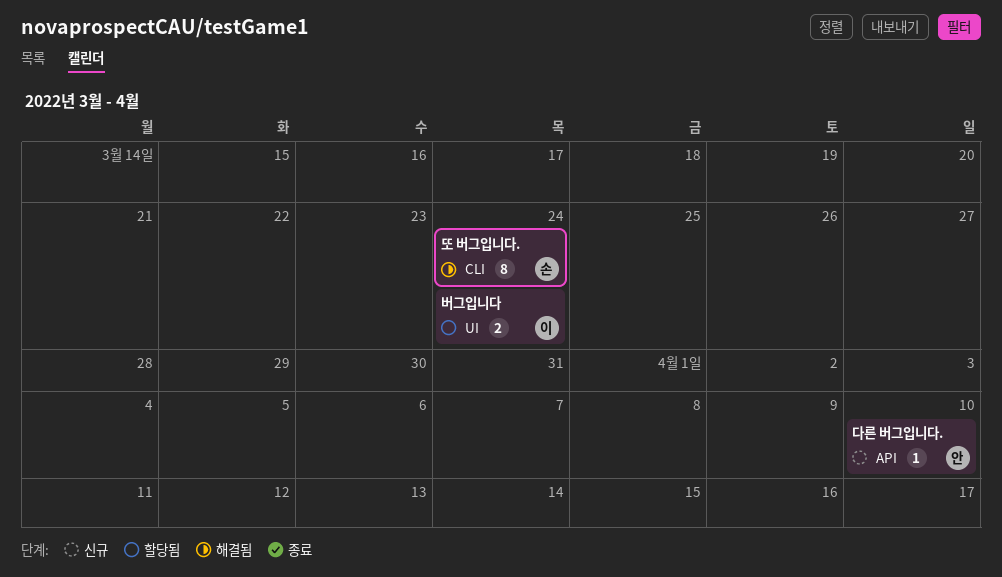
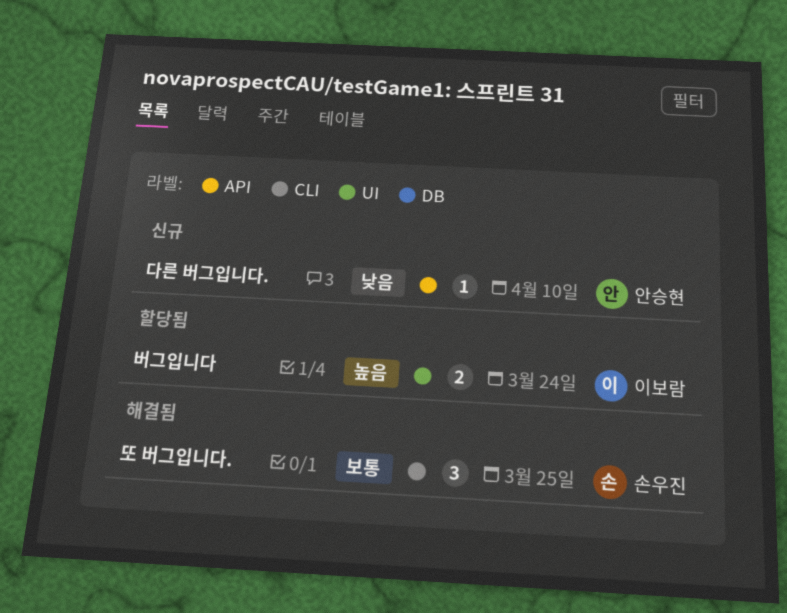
또 버그입니다., estimate: 8 -> 3
또 버그입니다., due: Mar 24 -> Mar 25

